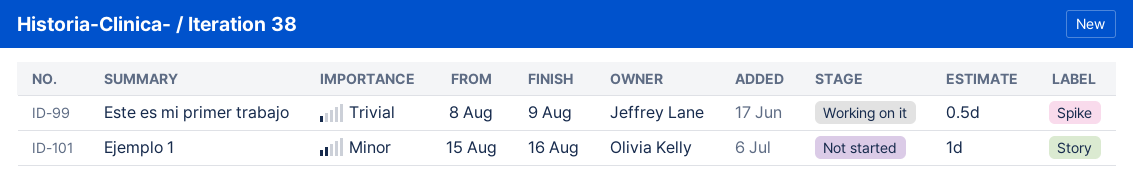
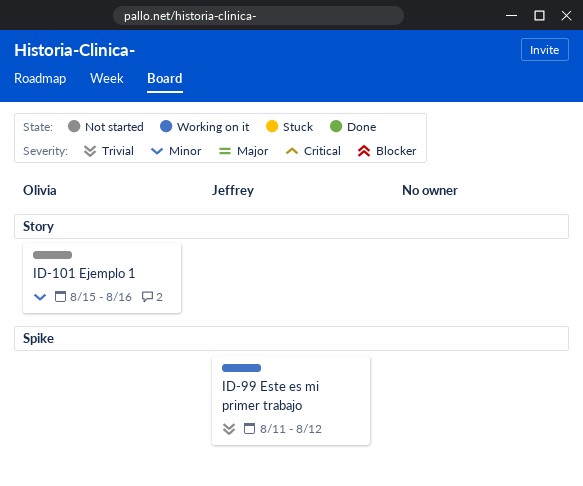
ID-99, start: Aug 8 -> Aug 11
ID-99, due: Aug 9 -> Aug 12

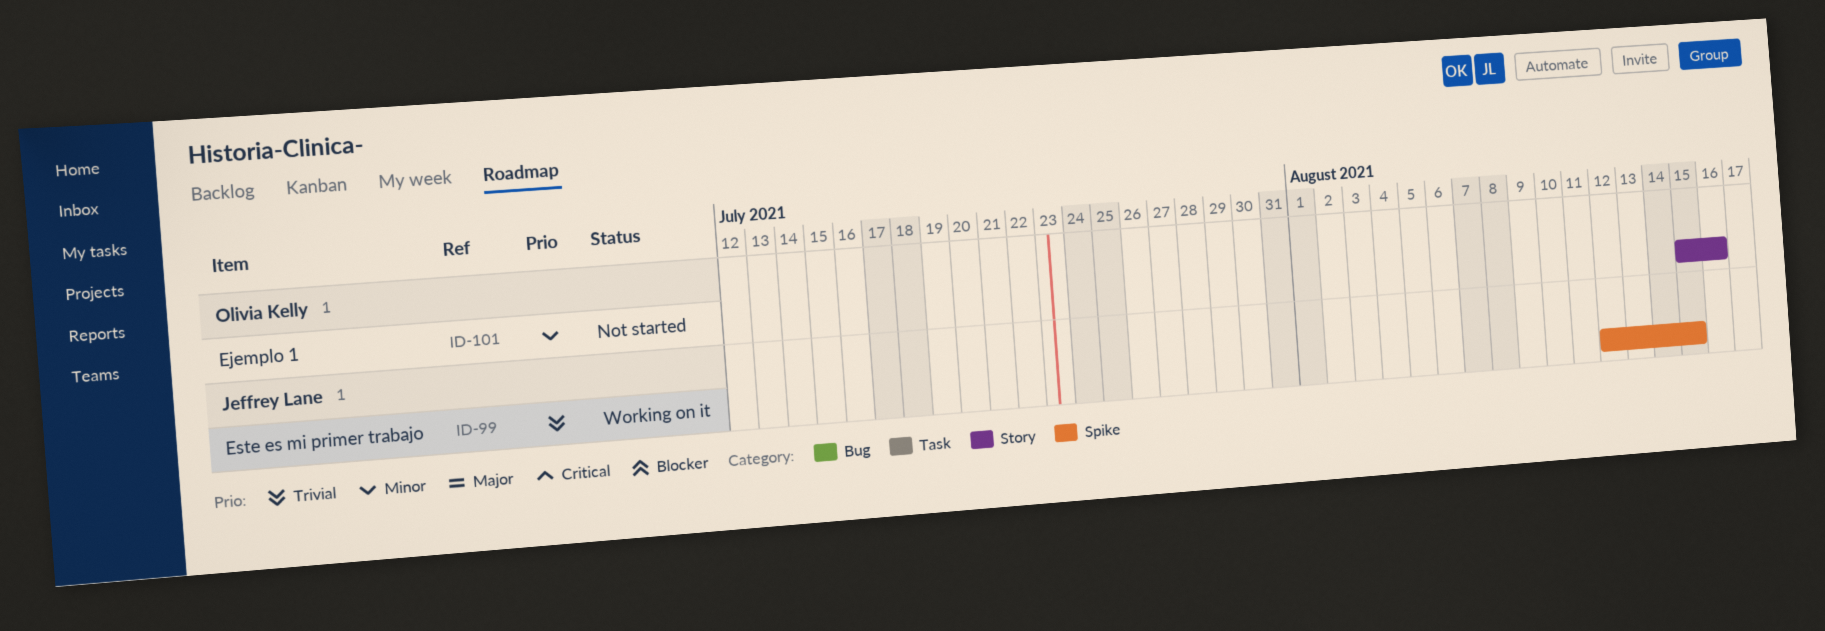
ID-99, start: Aug 11 -> Aug 12
ID-99, due: Aug 12 -> Aug 15

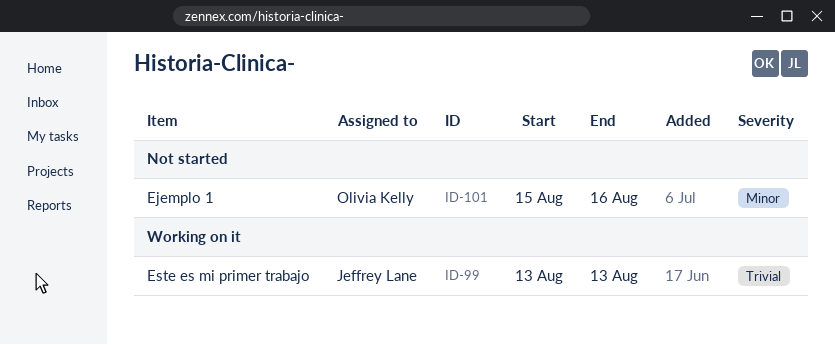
ID-99, start: Aug 12 -> Aug 13
ID-99, due: Aug 15 -> Aug 13

